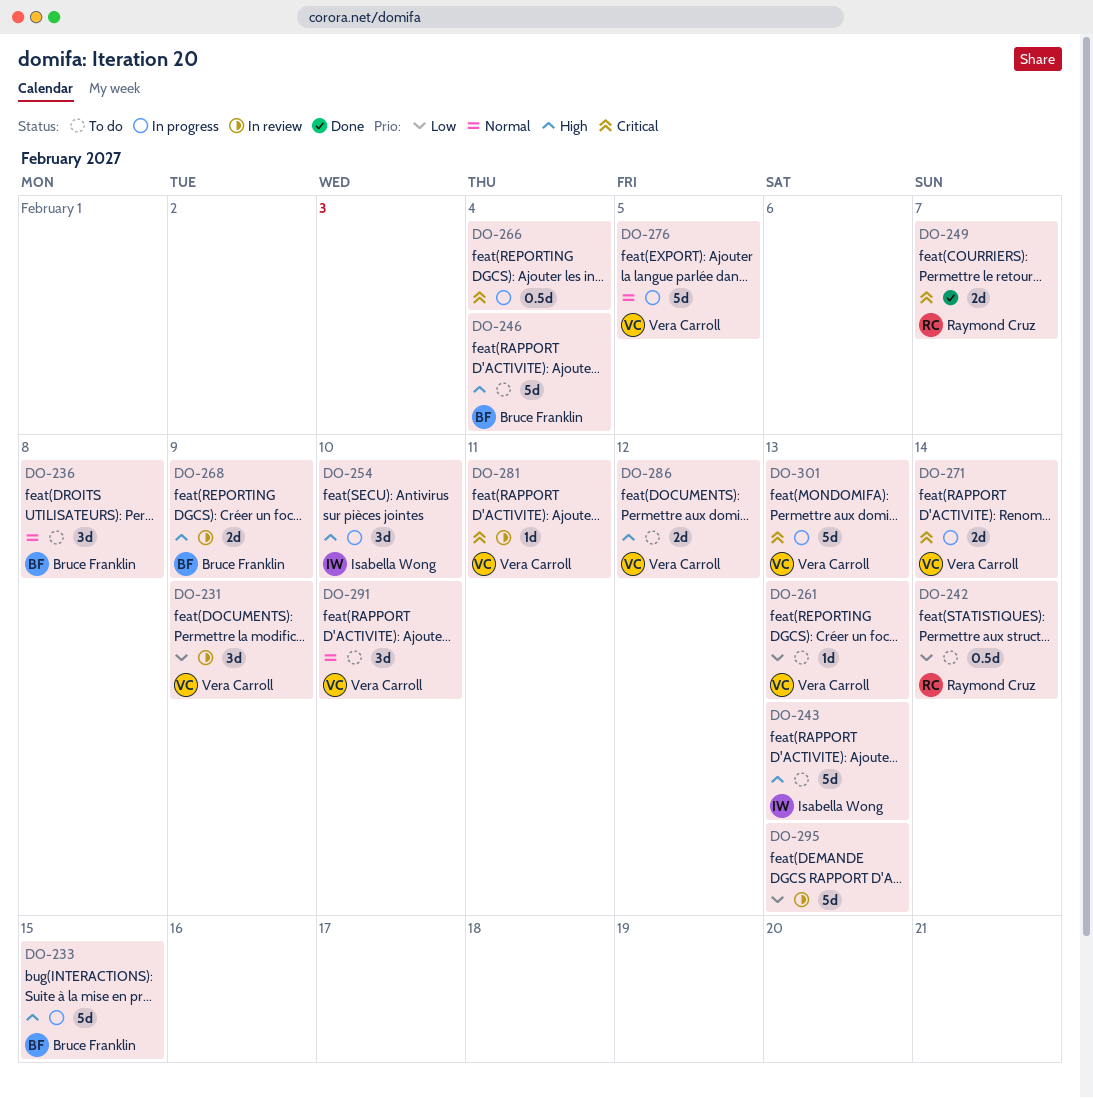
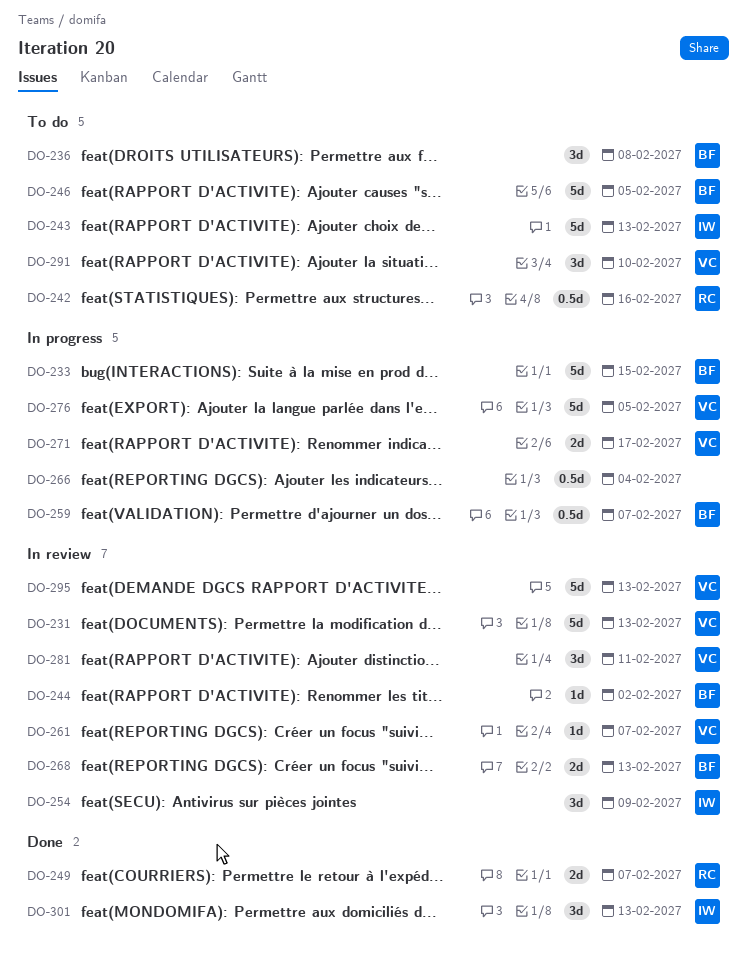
DO-231, estimate: 3d -> 5d
DO-231, due: Feb 9 -> Feb 13
DO-242, due: Feb 14 -> Feb 16
DO-244: none -> present
DO-246, due: Feb 4 -> Feb 5
DO-254, status: In progress -> In review
DO-254, due: Feb 10 -> Feb 9
DO-259: none -> present
DO-261, status: To do -> In review
DO-261, due: Feb 13 -> Feb 7
DO-268, due: Feb 9 -> Feb 13
DO-271, due: Feb 14 -> Feb 17
DO-281, estimate: 1d -> 3d
DO-286: present -> none
DO-295, owner: none -> Vera Carroll
DO-301, status: In progress -> Done
DO-301, owner: Vera Carroll -> Isabella Wong
DO-301, estimate: 5d -> 3d

